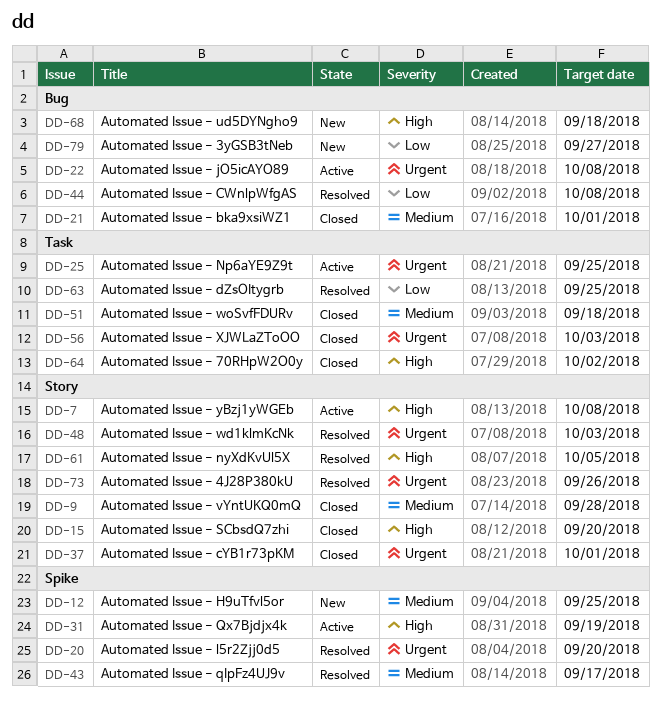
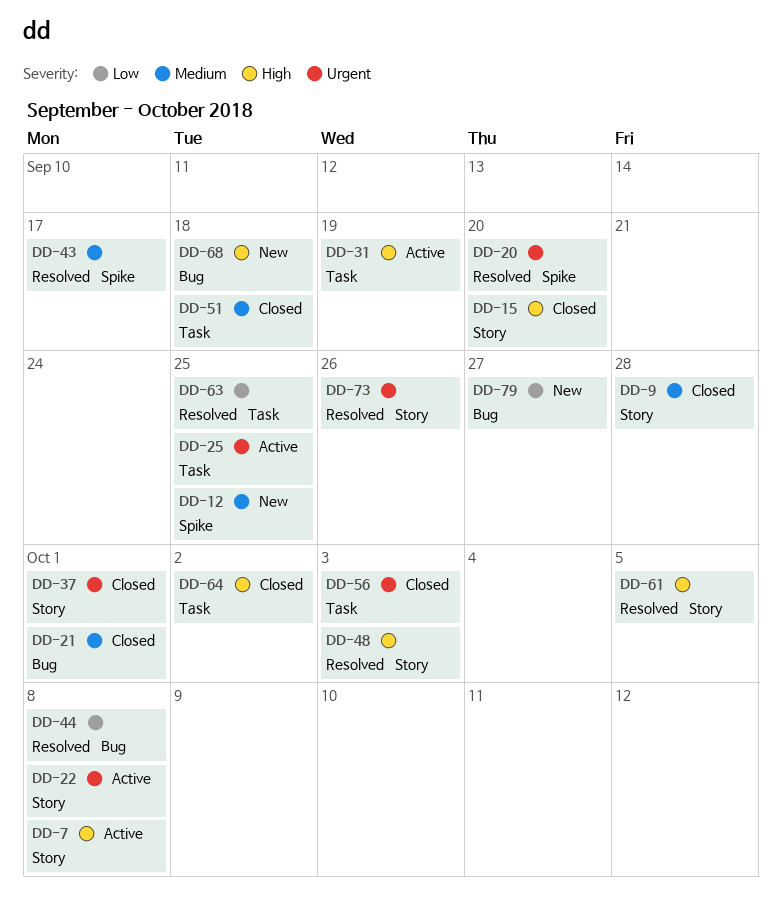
DD-22, label: Bug -> Story
DD-31, label: Spike -> Task
DD-48, priority: Urgent -> High

